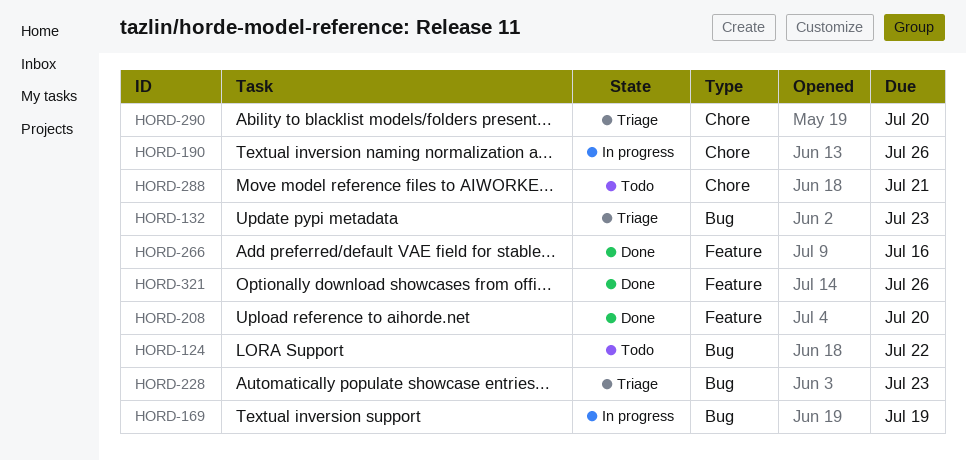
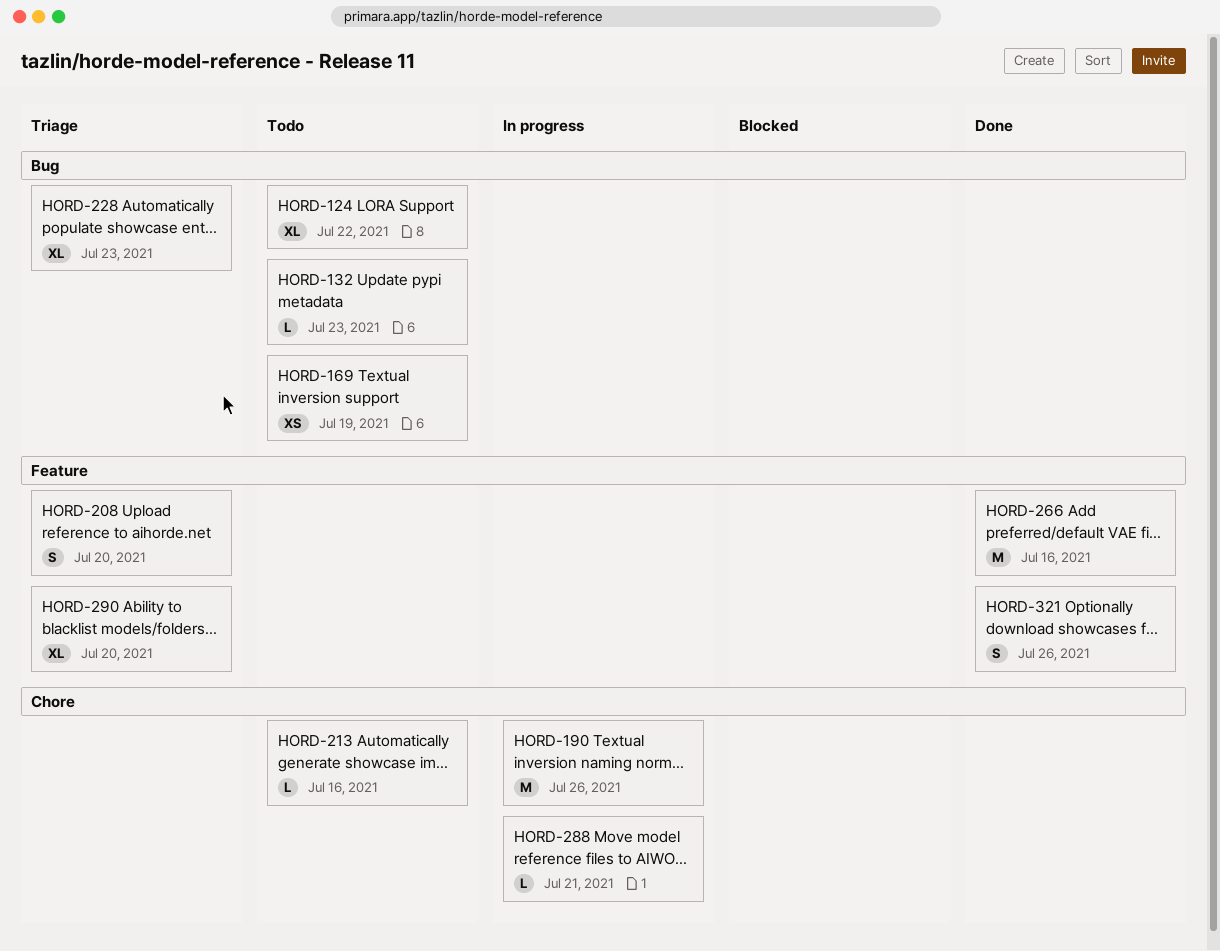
HORD-132, status: Triage -> Todo
HORD-169, status: In progress -> Todo
HORD-208, status: Done -> Triage
HORD-213: none -> present
HORD-288, status: Todo -> In progress
HORD-290, label: Chore -> Feature

